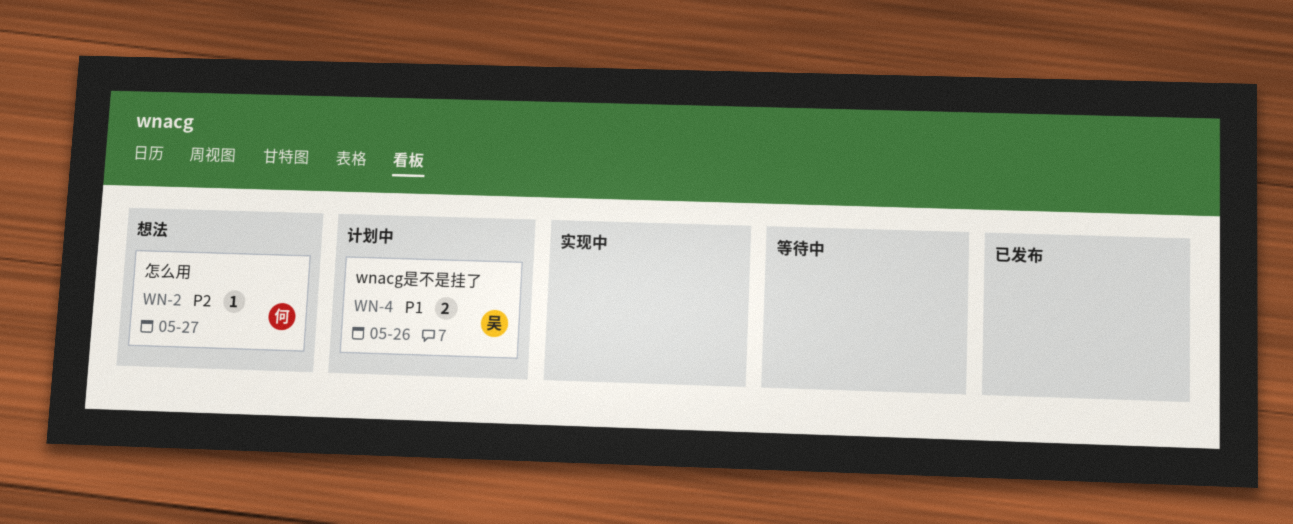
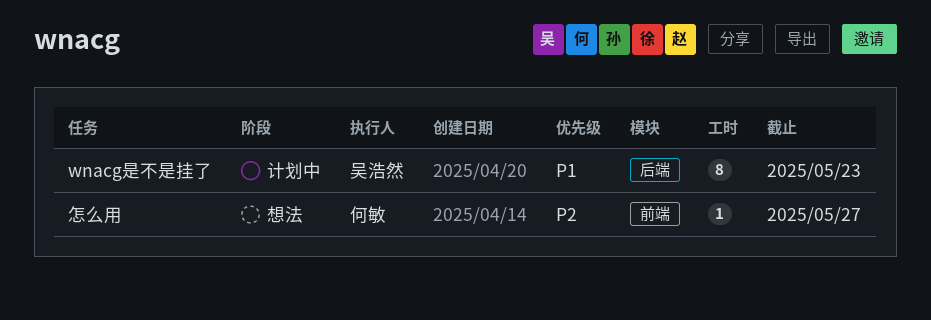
wnacg是不是挂了, estimate: 2 -> 8
wnacg是不是挂了, due: May 26 -> May 23

